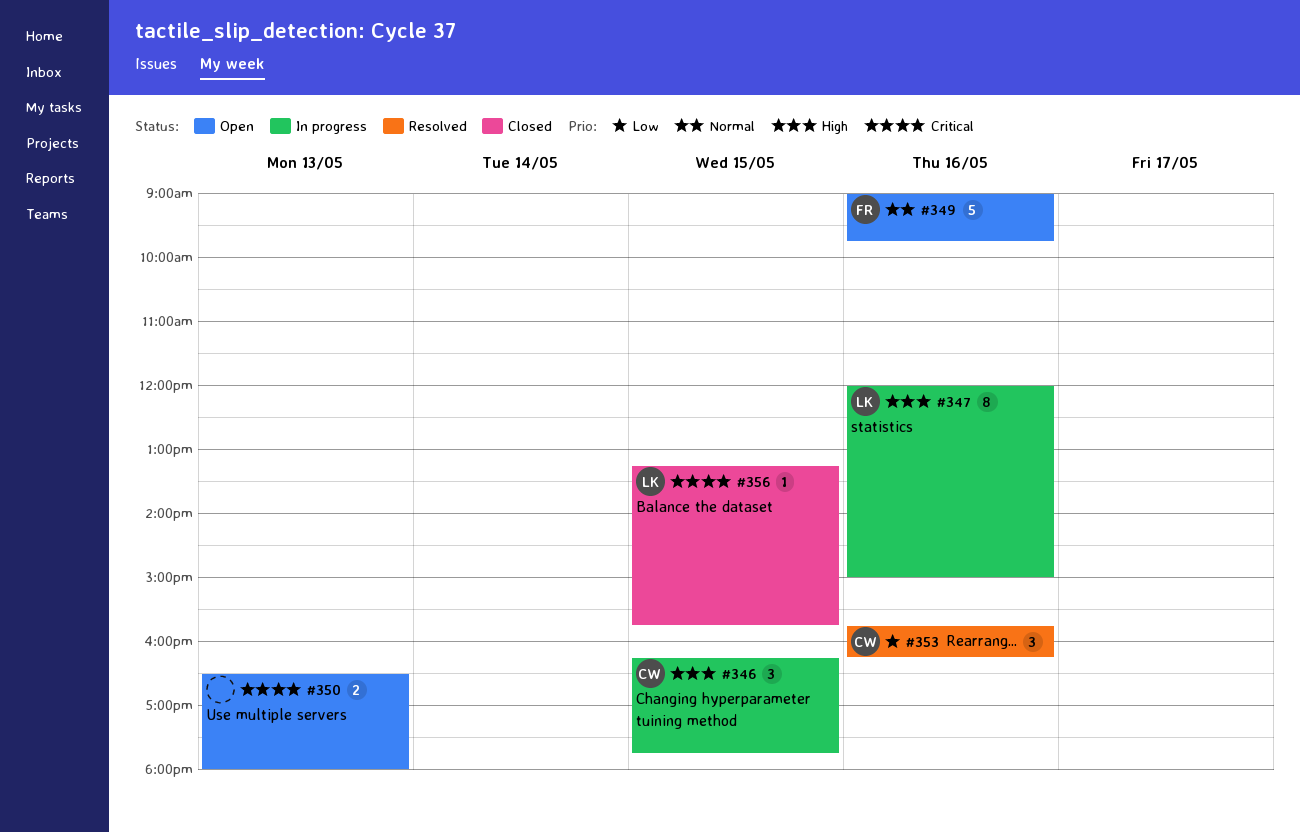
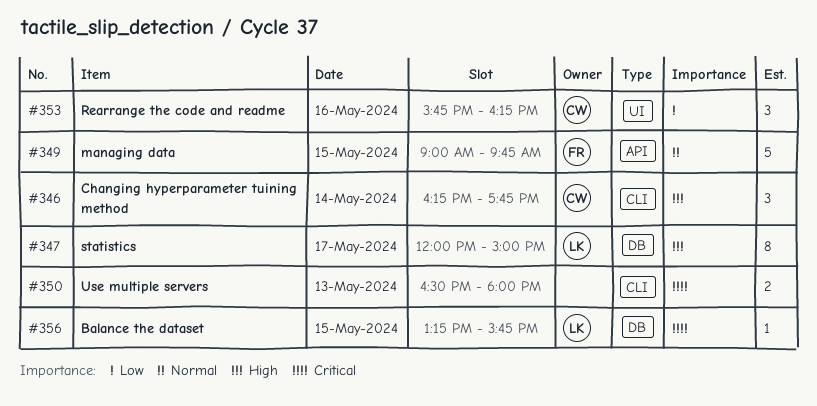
#346, day: May 15 -> May 14
#347, day: May 16 -> May 17
#349, day: May 16 -> May 15

